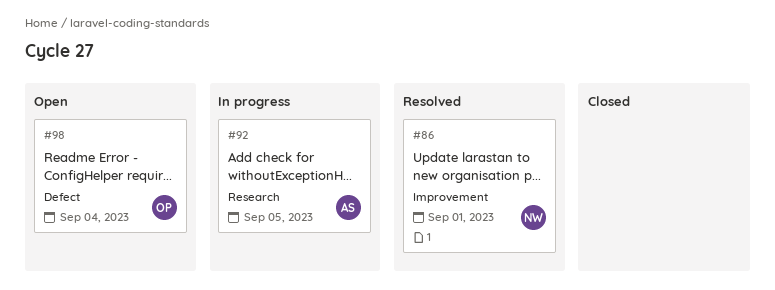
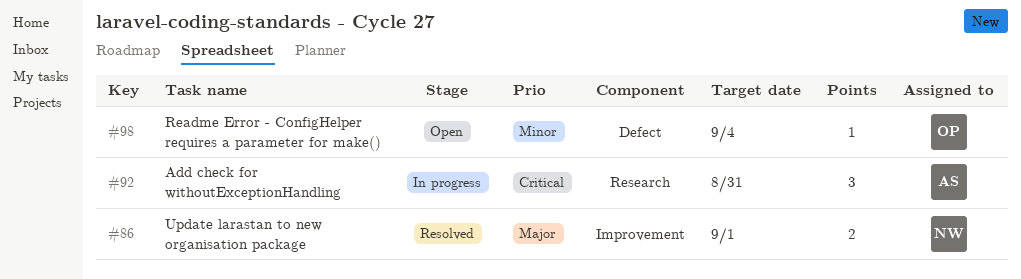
#92, due: Sep 5 -> Aug 31

